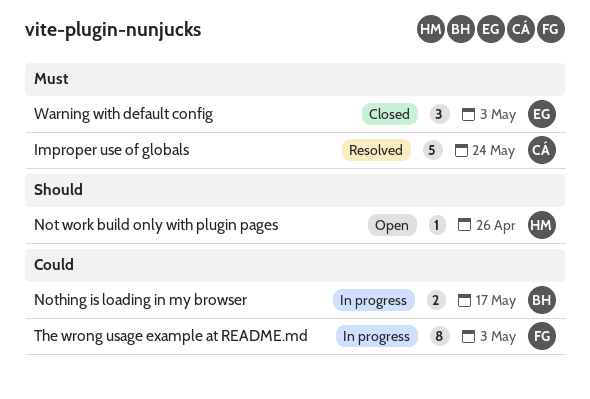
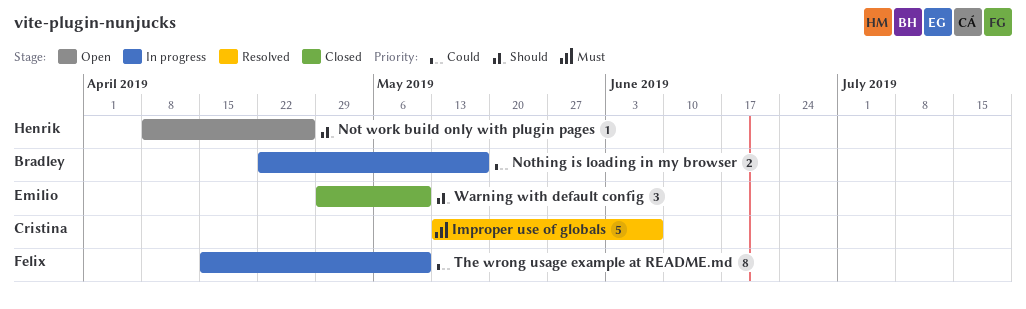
Improper use of globals, due: May 24 -> Jun 7
The wrong usage example at README.md, due: May 3 -> May 10
Warning with default config, priority: Must -> Should
Warning with default config, due: May 3 -> May 10

